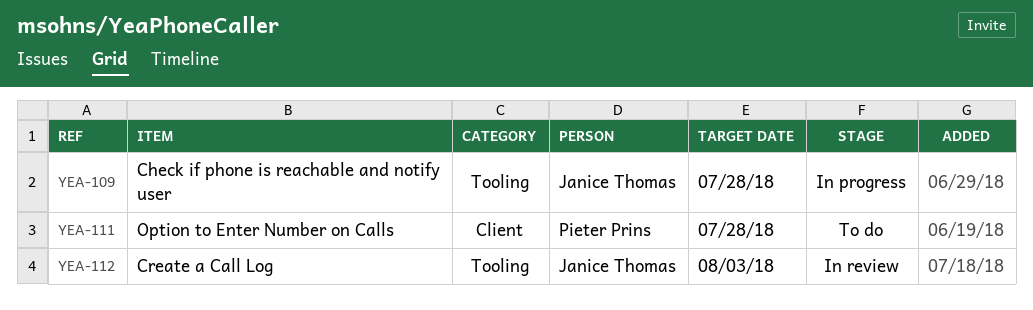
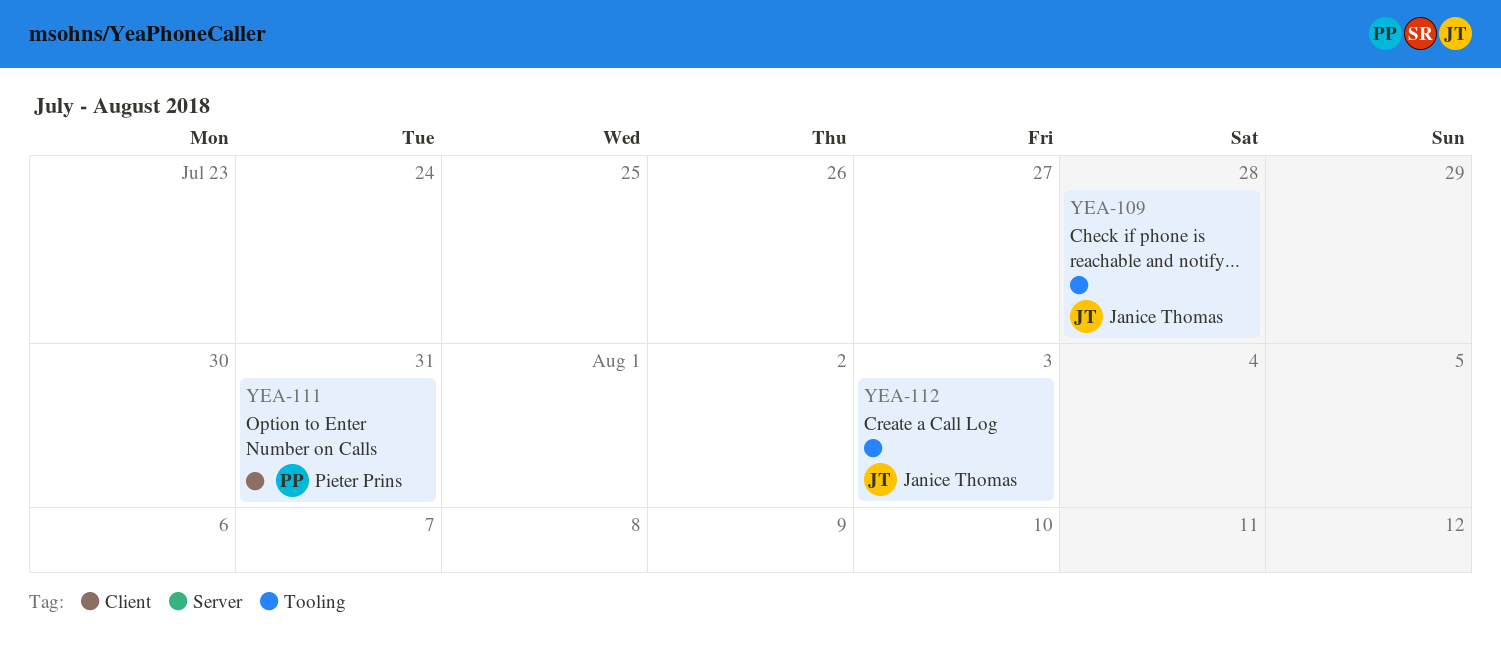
YEA-111, due: Jul 28 -> Jul 31

